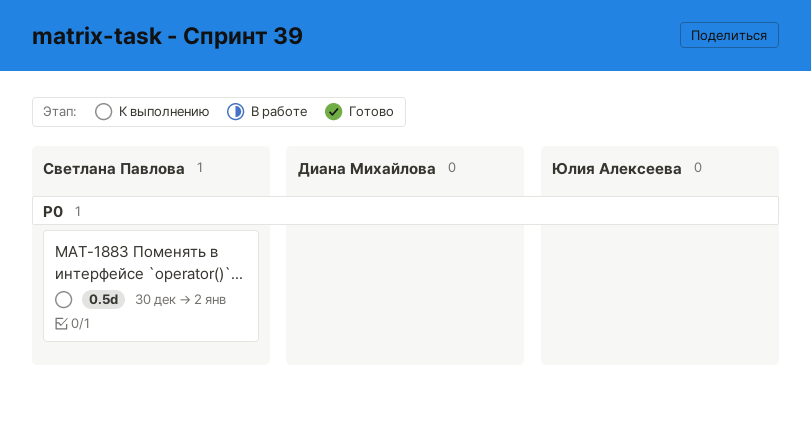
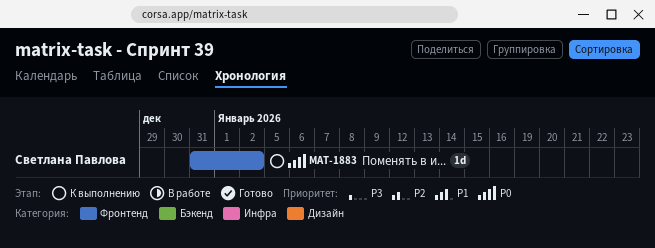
MAT-1883, estimate: 0.5d -> 1d
MAT-1883, start: Dec 30 -> Dec 31

